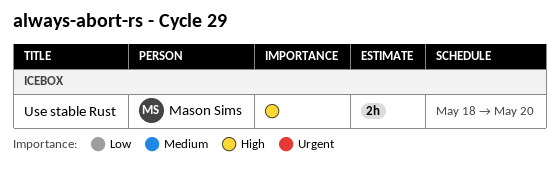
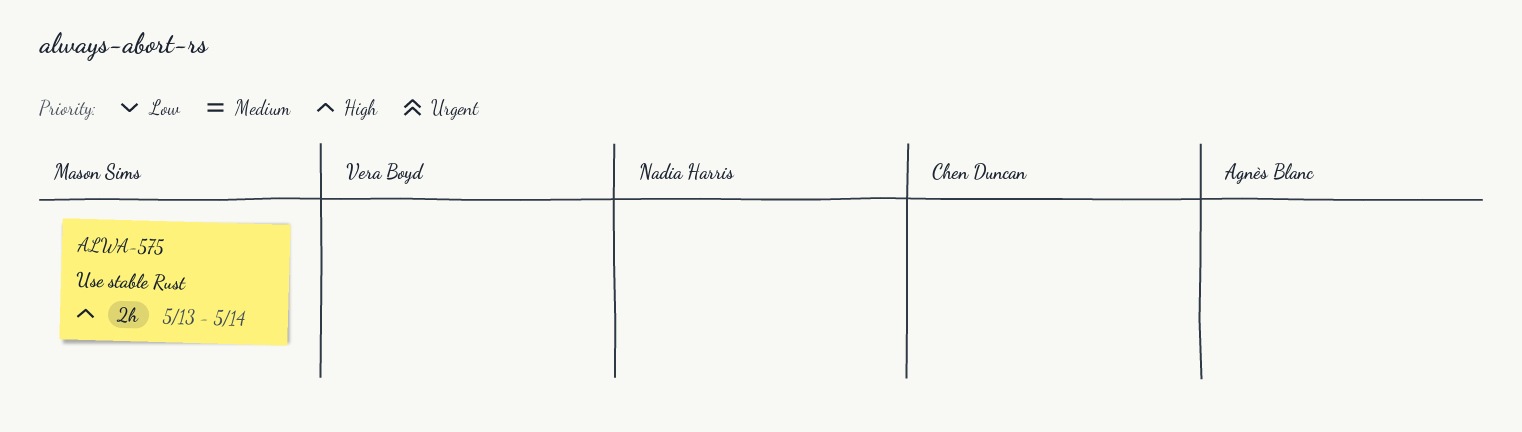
Use stable Rust, start: May 18 -> May 13
Use stable Rust, due: May 20 -> May 14

